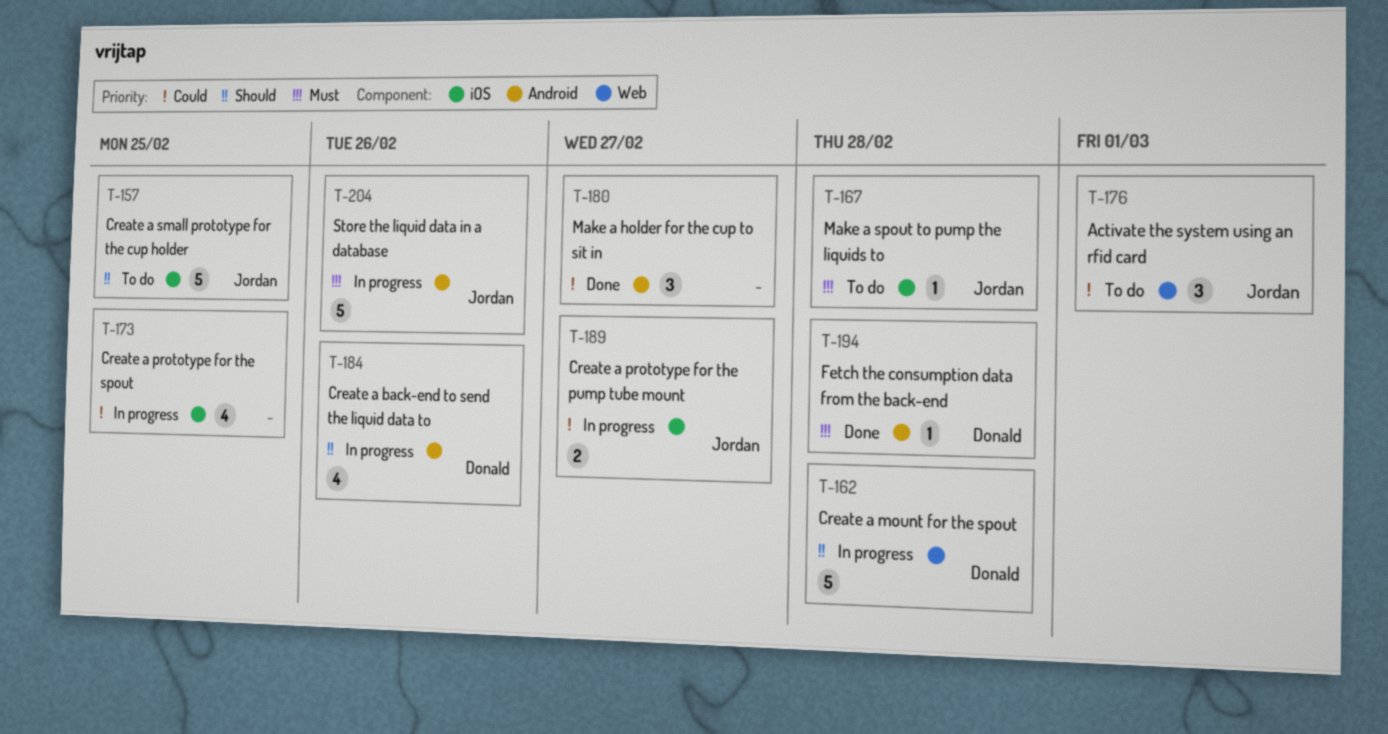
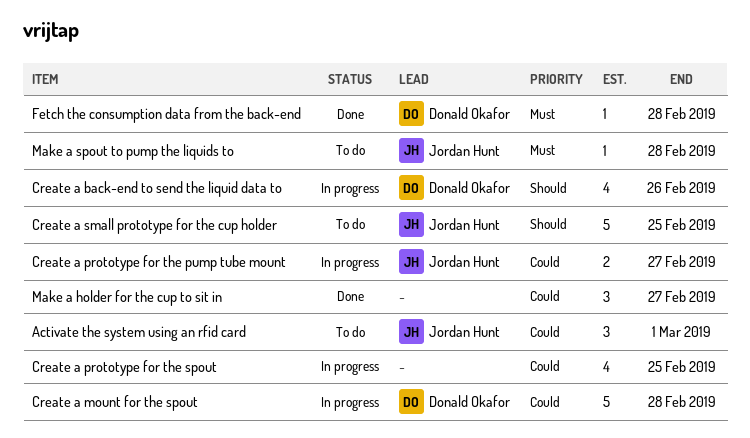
Create a mount for the spout, priority: Should -> Could
Store the liquid data in a database: present -> none

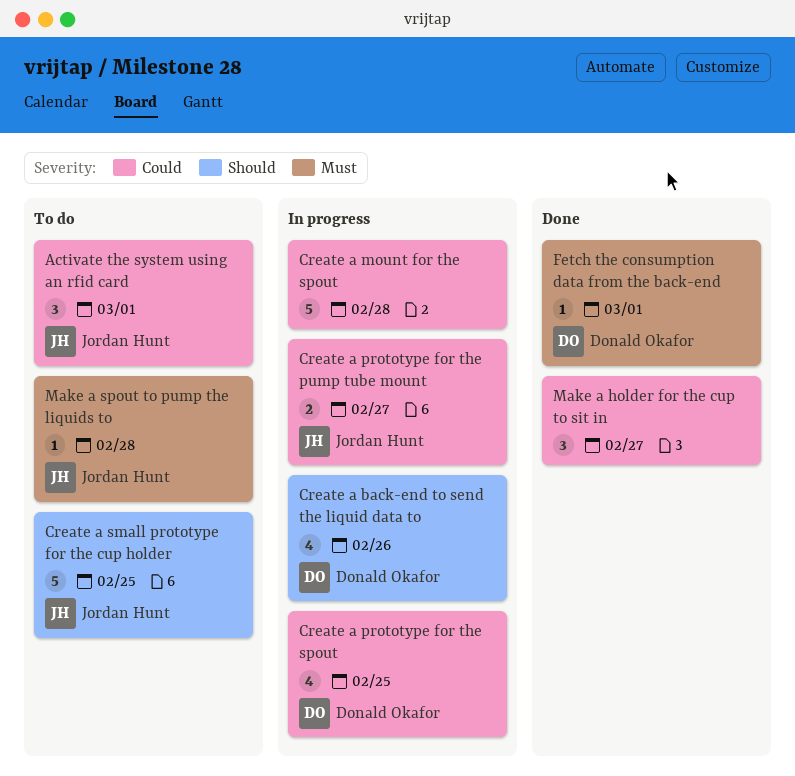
Create a mount for the spout, owner: Donald Okafor -> none
Create a prototype for the spout, owner: none -> Donald Okafor
Fetch the consumption data from the back-end, due: Feb 28 -> Mar 1

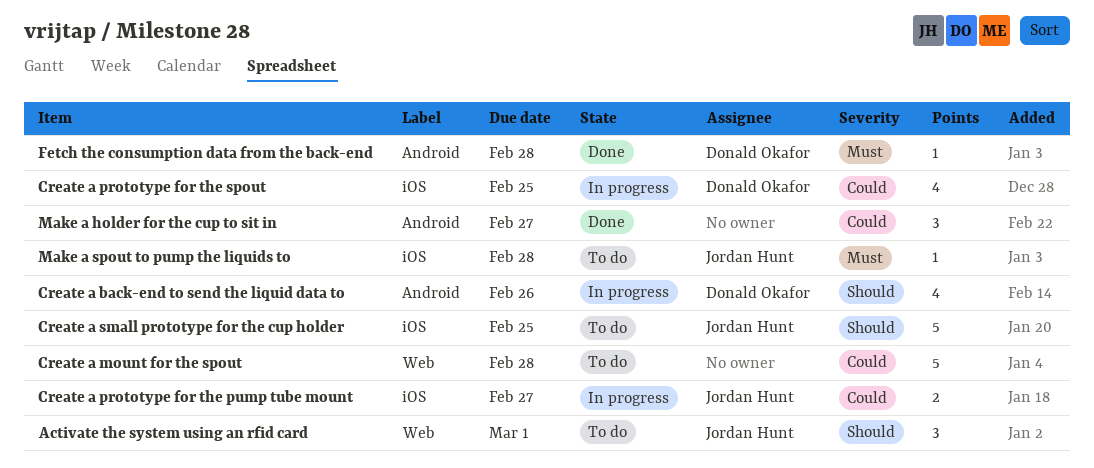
Activate the system using an rfid card, priority: Could -> Should
Create a mount for the spout, status: In progress -> To do
Fetch the consumption data from the back-end, due: Mar 1 -> Feb 28

